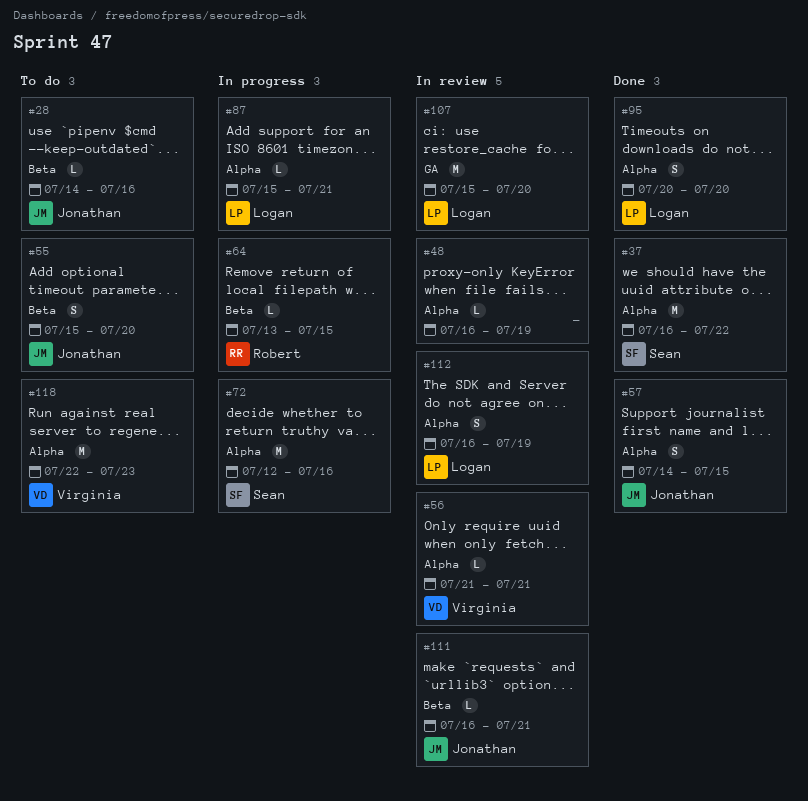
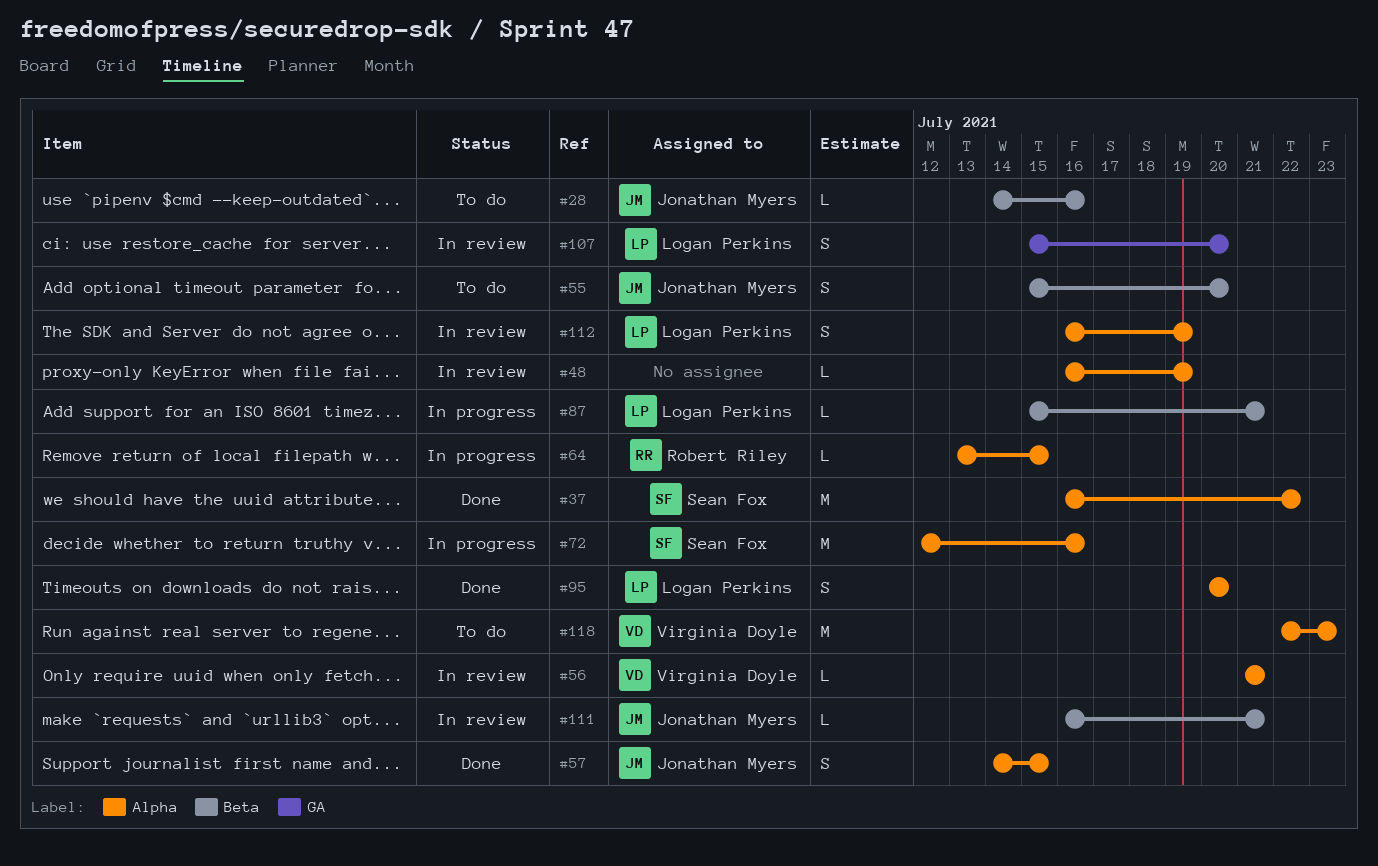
#64, label: Beta -> Alpha
#87, label: Alpha -> Beta
#107, estimate: M -> S

